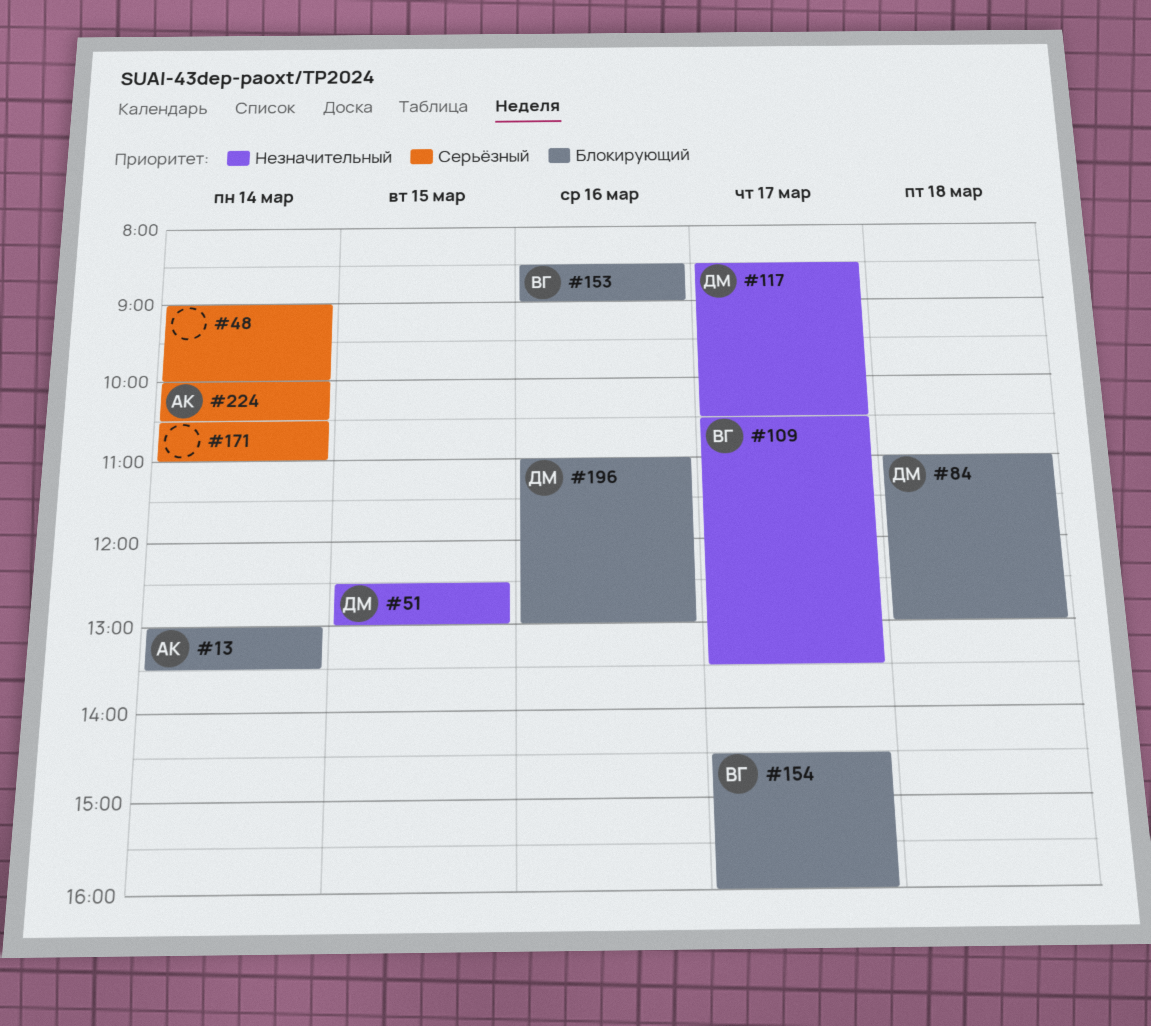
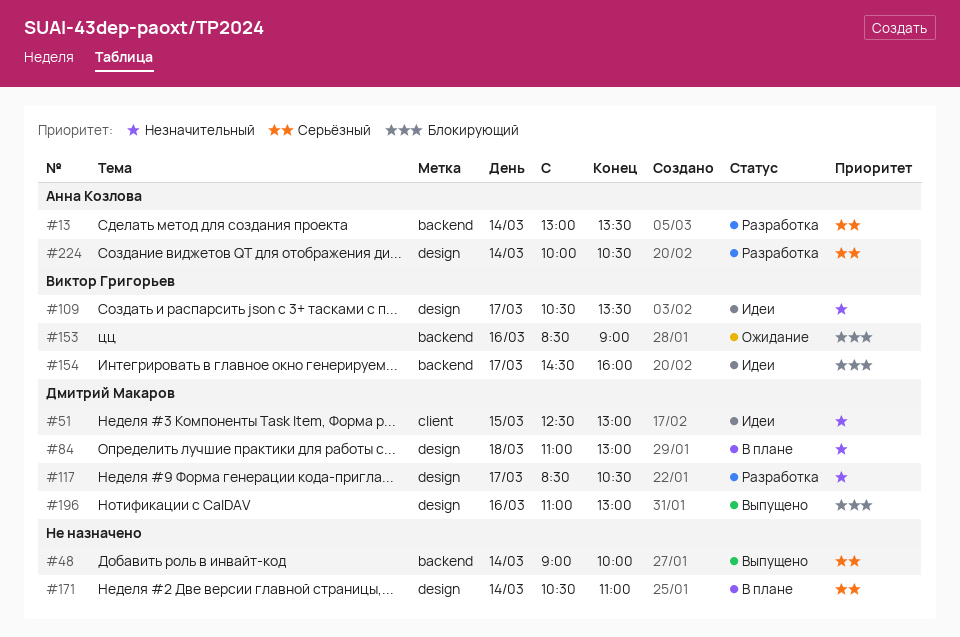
#13, priority: Блокирующий -> Серьёзный
#84, priority: Блокирующий -> Незначительный

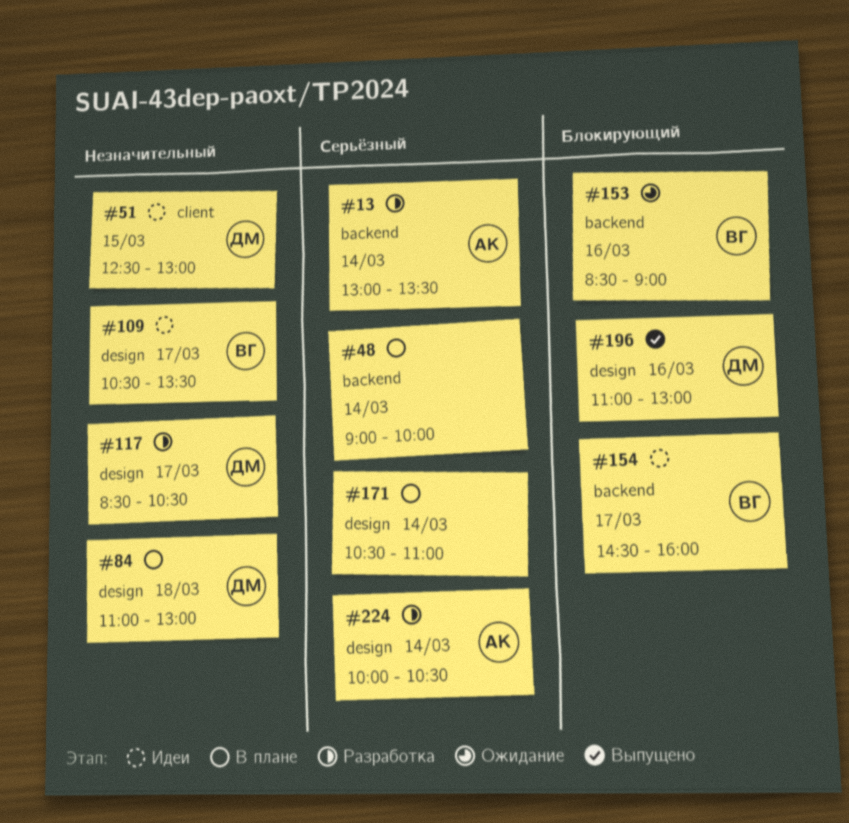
#48, status: Выпущено -> В плане

